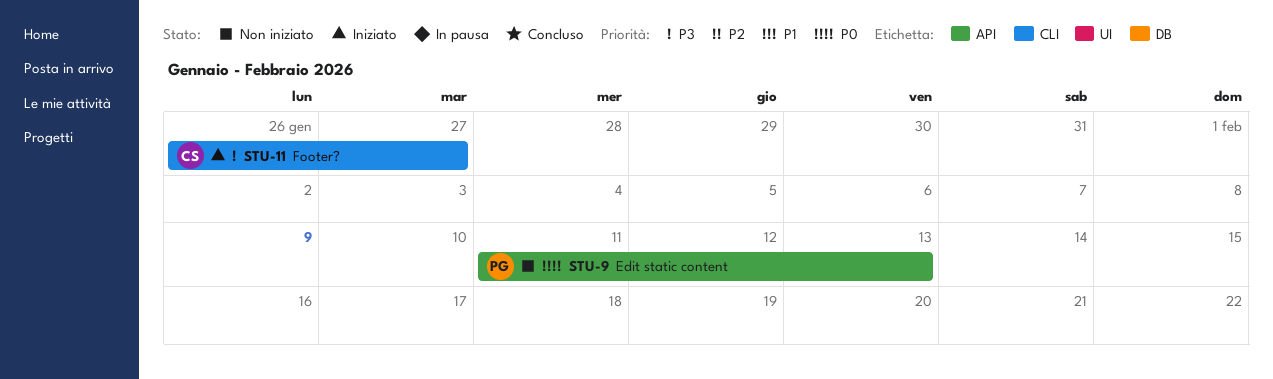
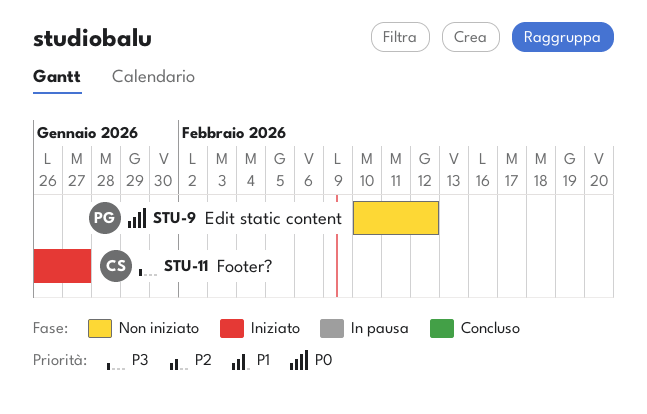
STU-9, start: Feb 11 -> Feb 10
STU-9, due: Feb 13 -> Feb 12

